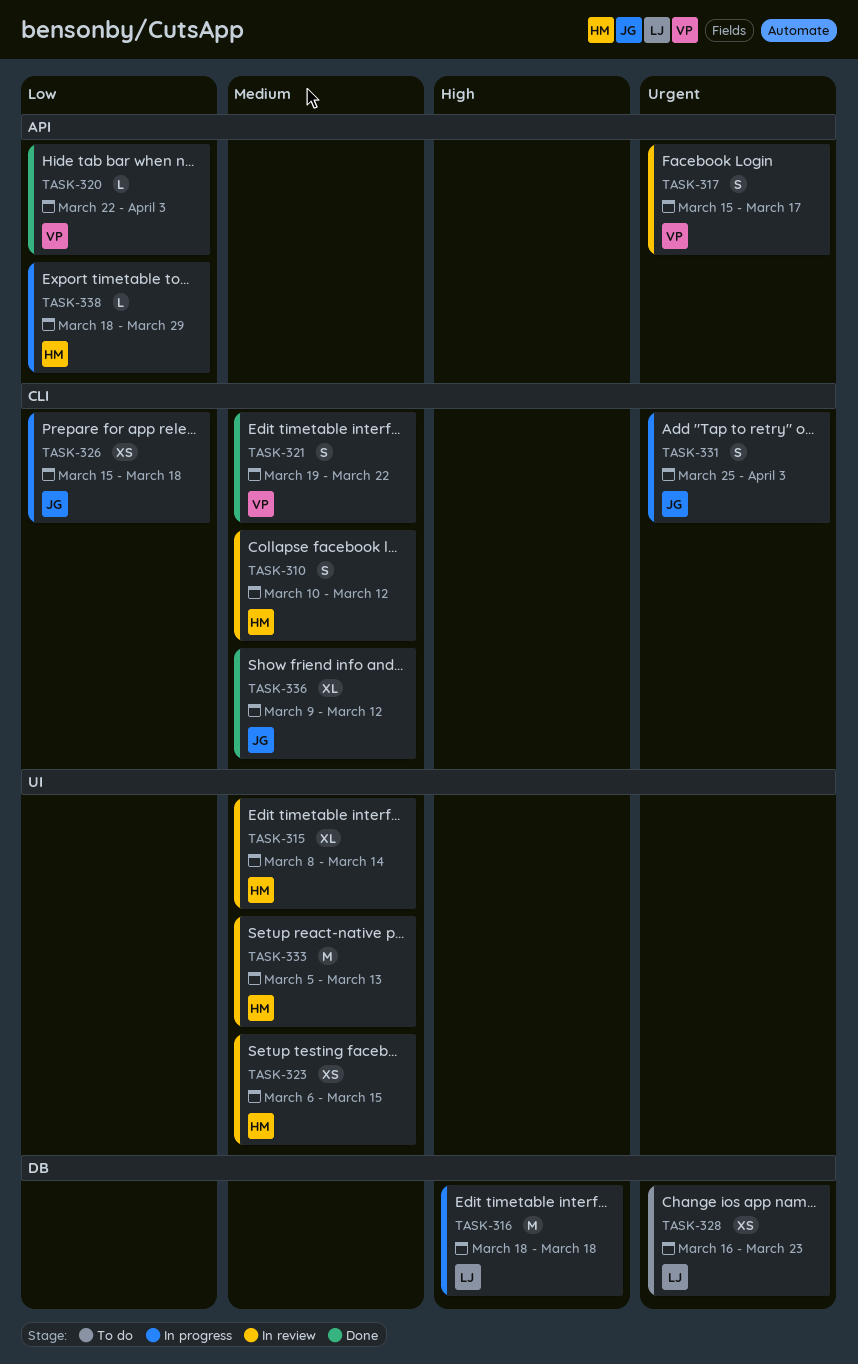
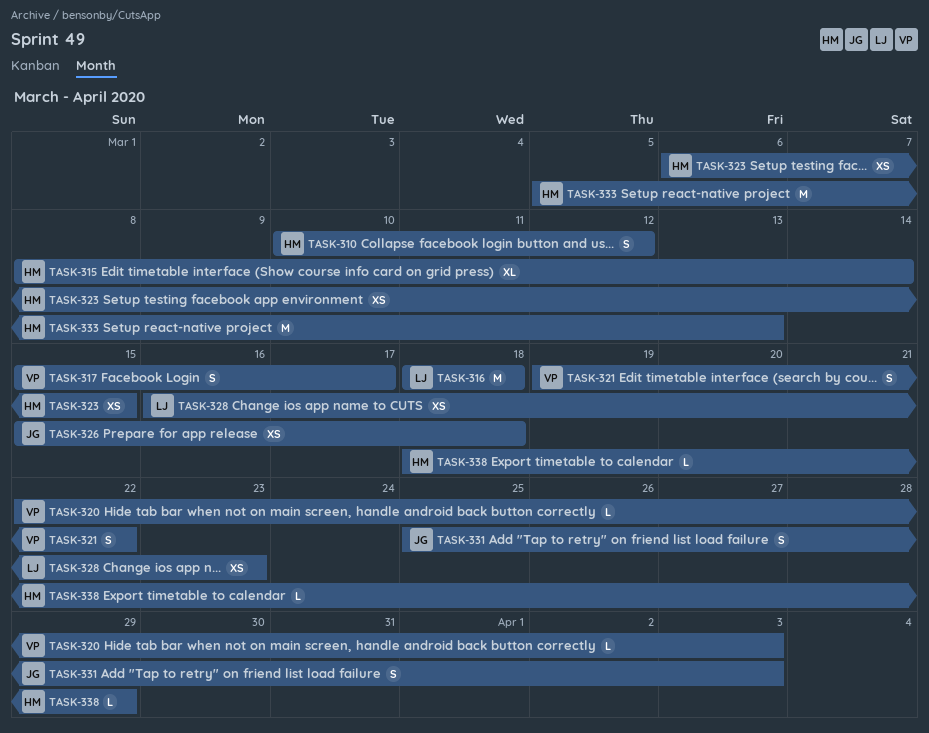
TASK-336: present -> none

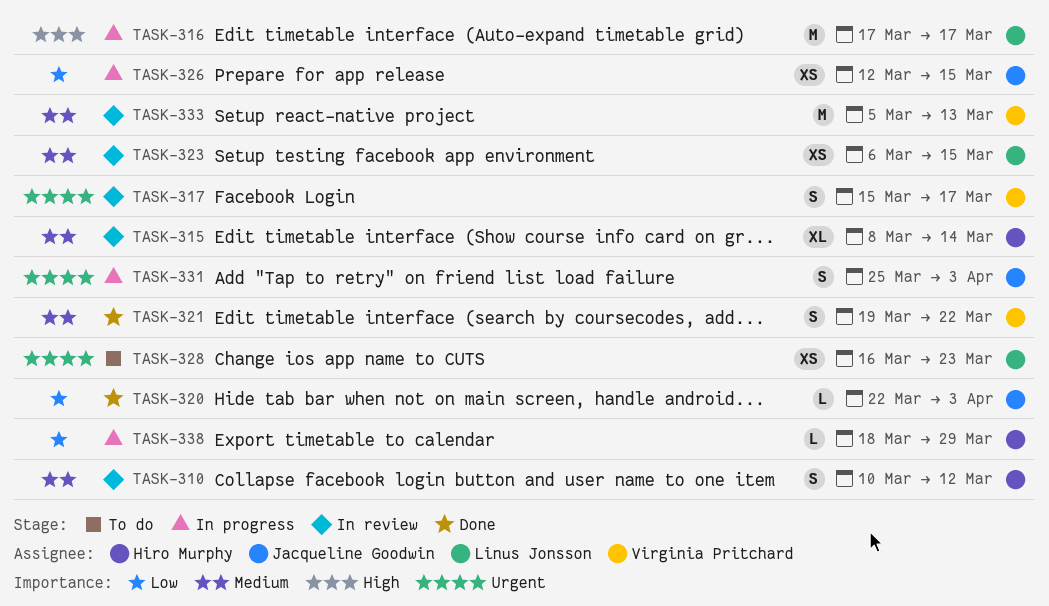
TASK-316, start: Mar 18 -> Mar 17
TASK-316, due: Mar 18 -> Mar 17
TASK-320, owner: Virginia Pritchard -> Jacqueline Goodwin
TASK-323, owner: Hiro Murphy -> Linus Jonsson
TASK-326, start: Mar 15 -> Mar 12
TASK-326, due: Mar 18 -> Mar 15
TASK-333, owner: Hiro Murphy -> Virginia Pritchard

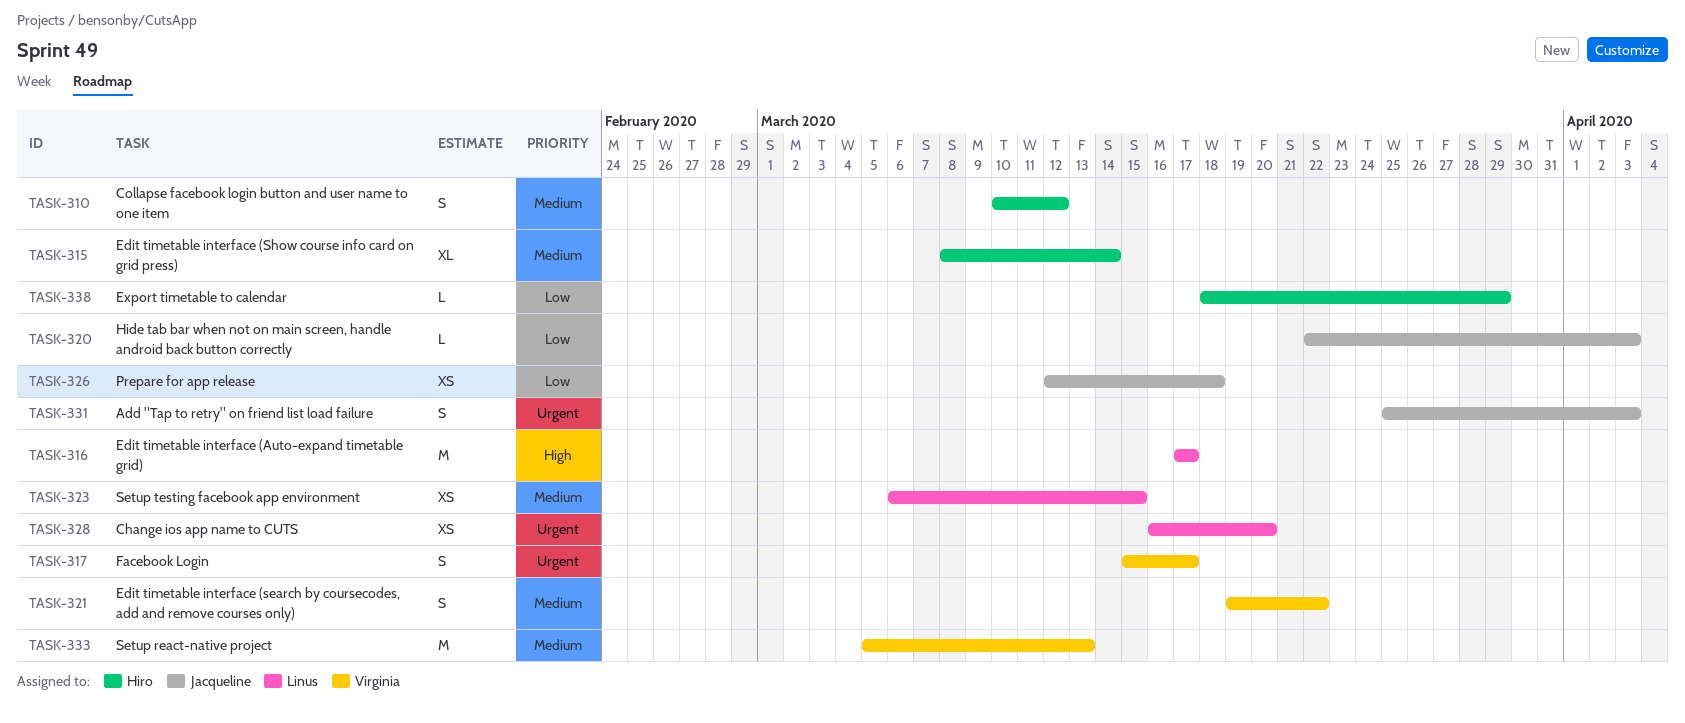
TASK-326, due: Mar 15 -> Mar 18
TASK-328, due: Mar 23 -> Mar 20

